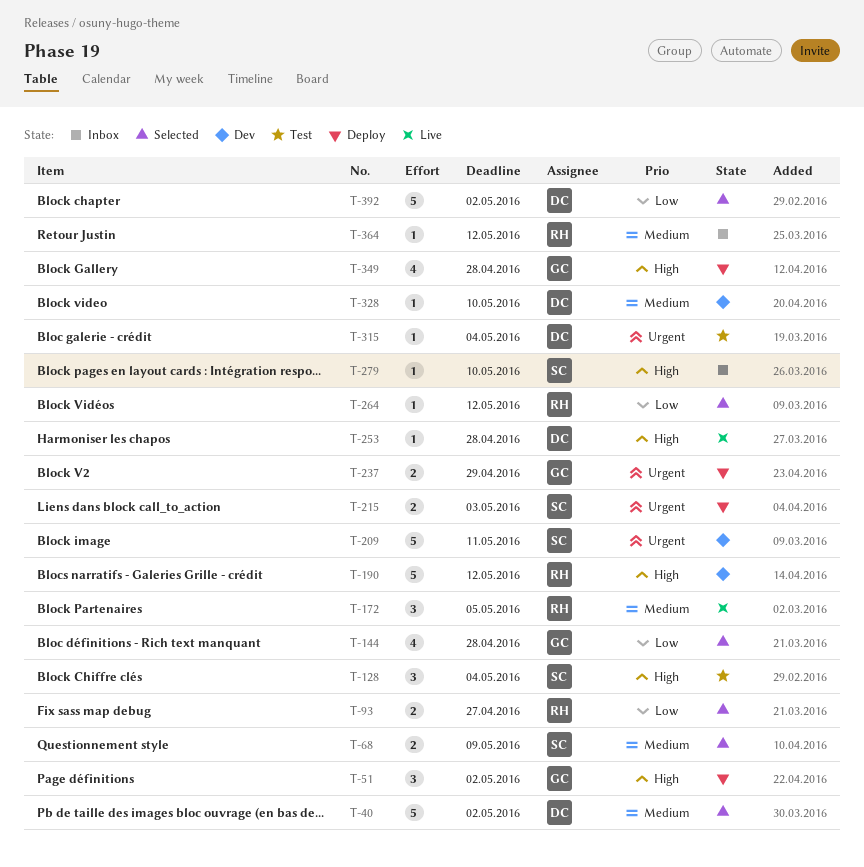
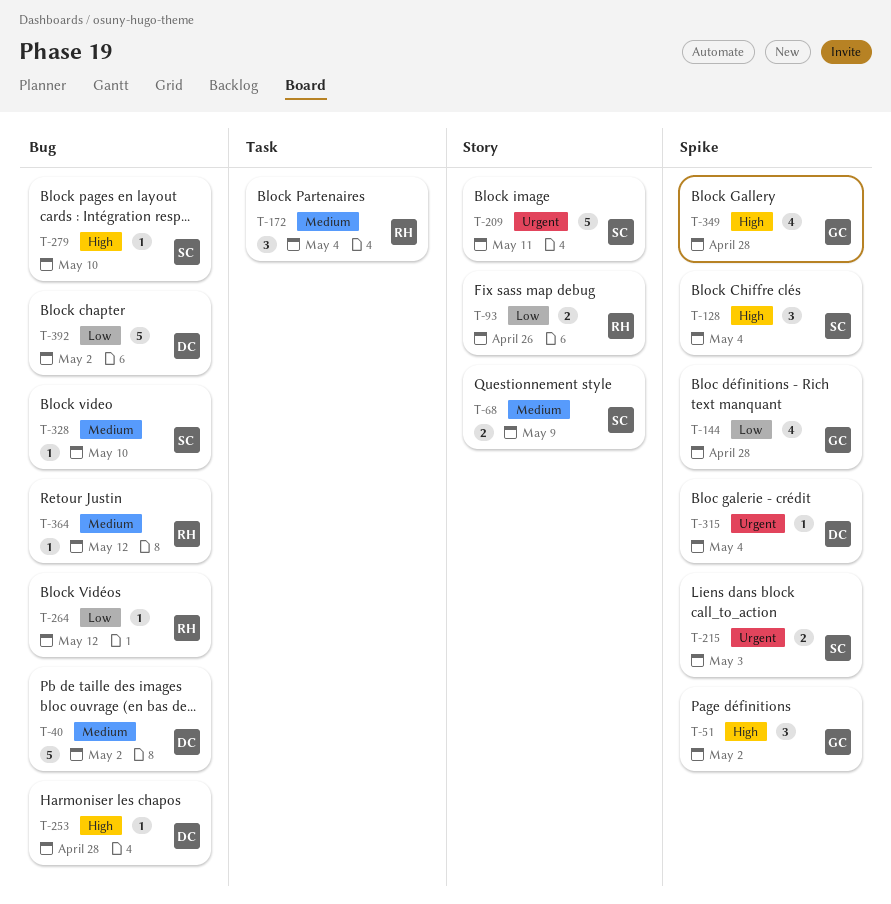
T-93, due: Apr 27 -> Apr 26
T-172, due: May 5 -> May 4
T-190: present -> none
T-237: present -> none
T-328, owner: DC -> SC

